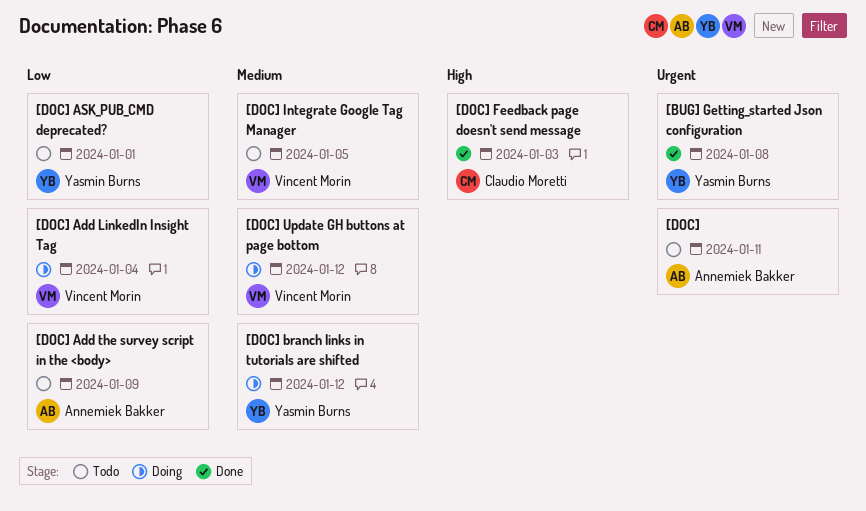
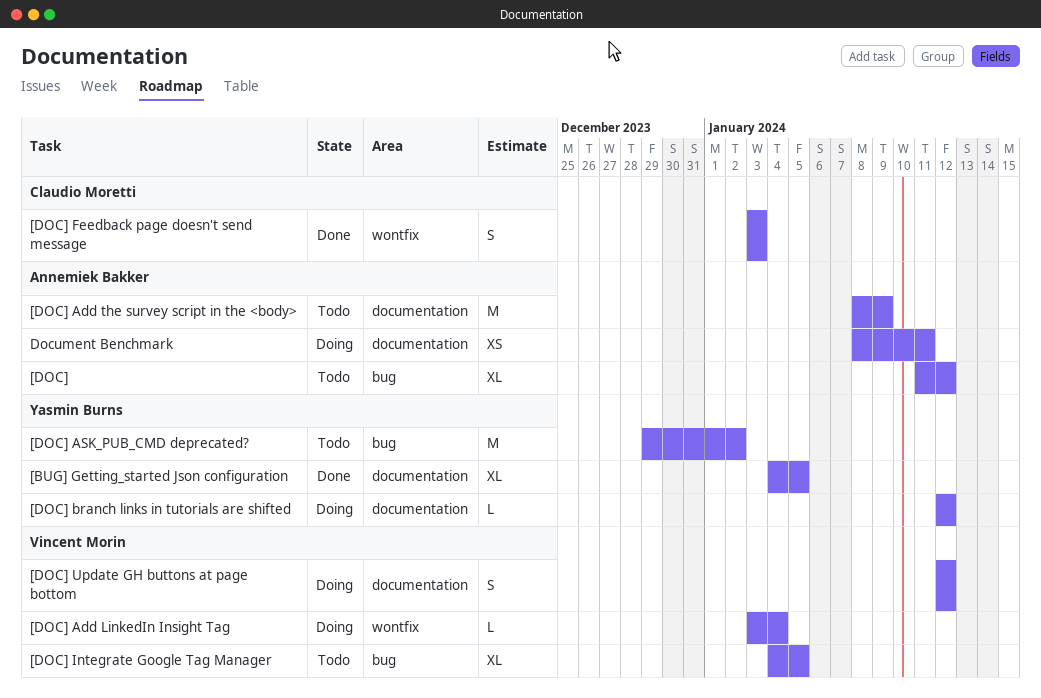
[BUG] Getting_started Json configuration, due: Jan 8 -> Jan 5
[DOC], due: Jan 11 -> Jan 12
[DOC] ASK_PUB_CMD deprecated?, due: Jan 1 -> Jan 2
Document Benchmark: none -> present

